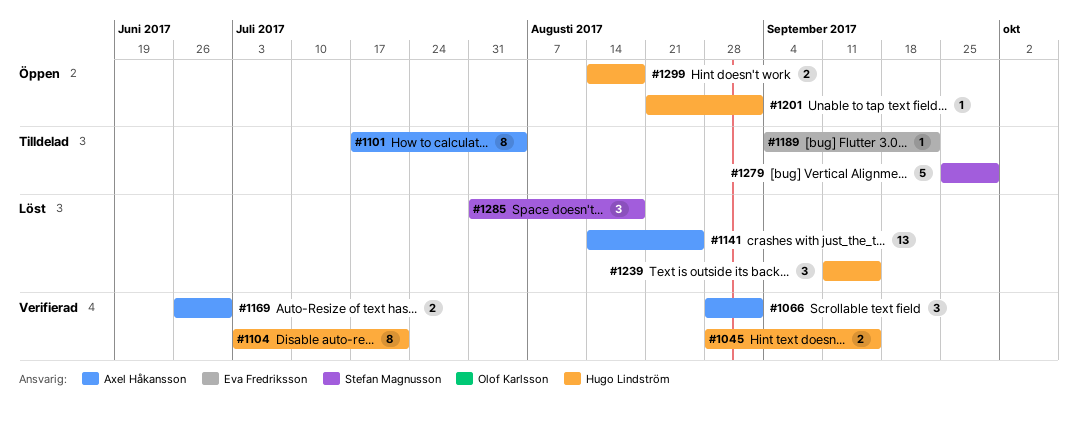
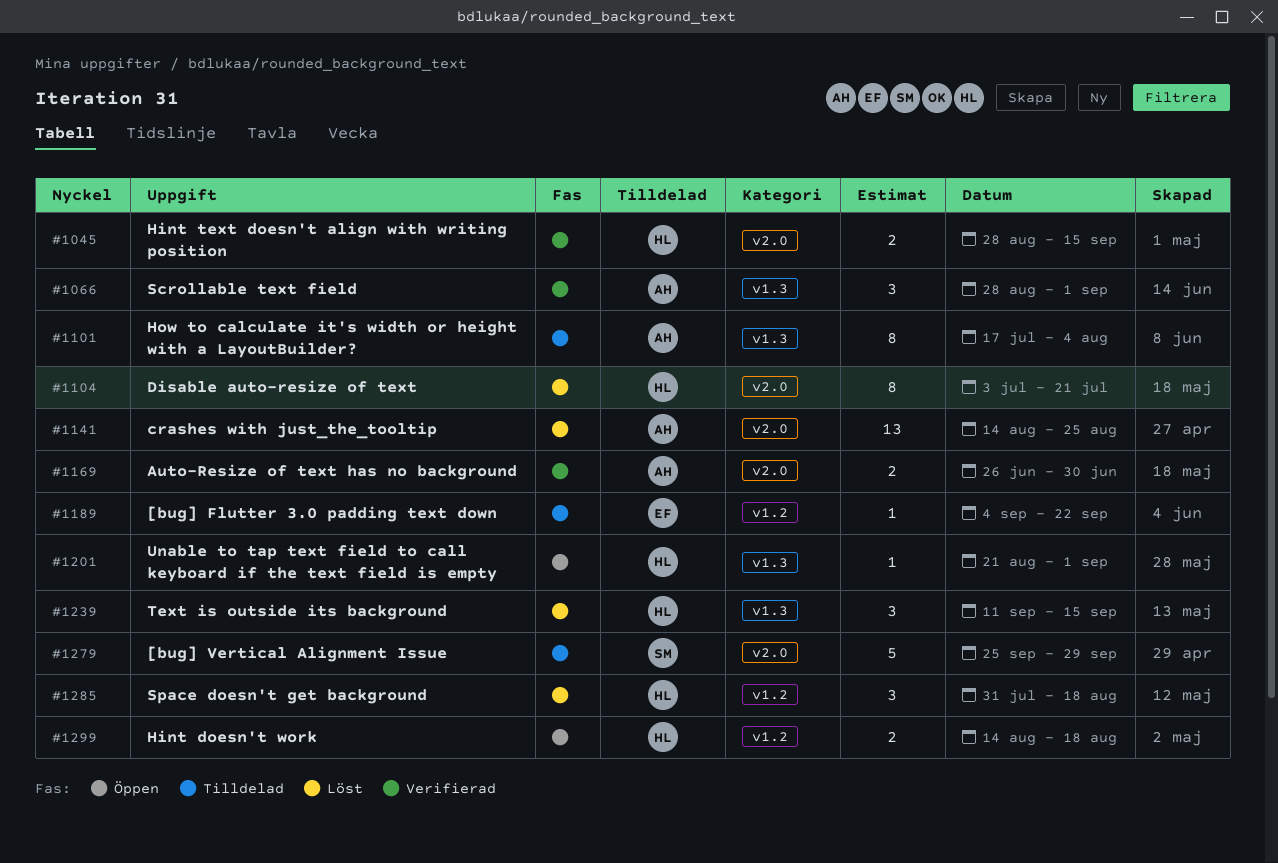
#1104, status: Verifierad -> Löst
#1285, owner: Stefan Magnusson -> Hugo Lindström

